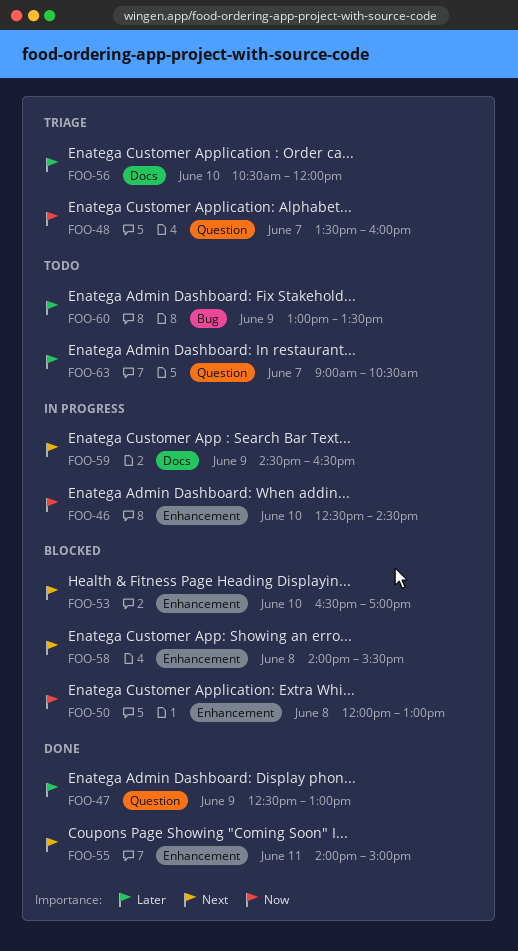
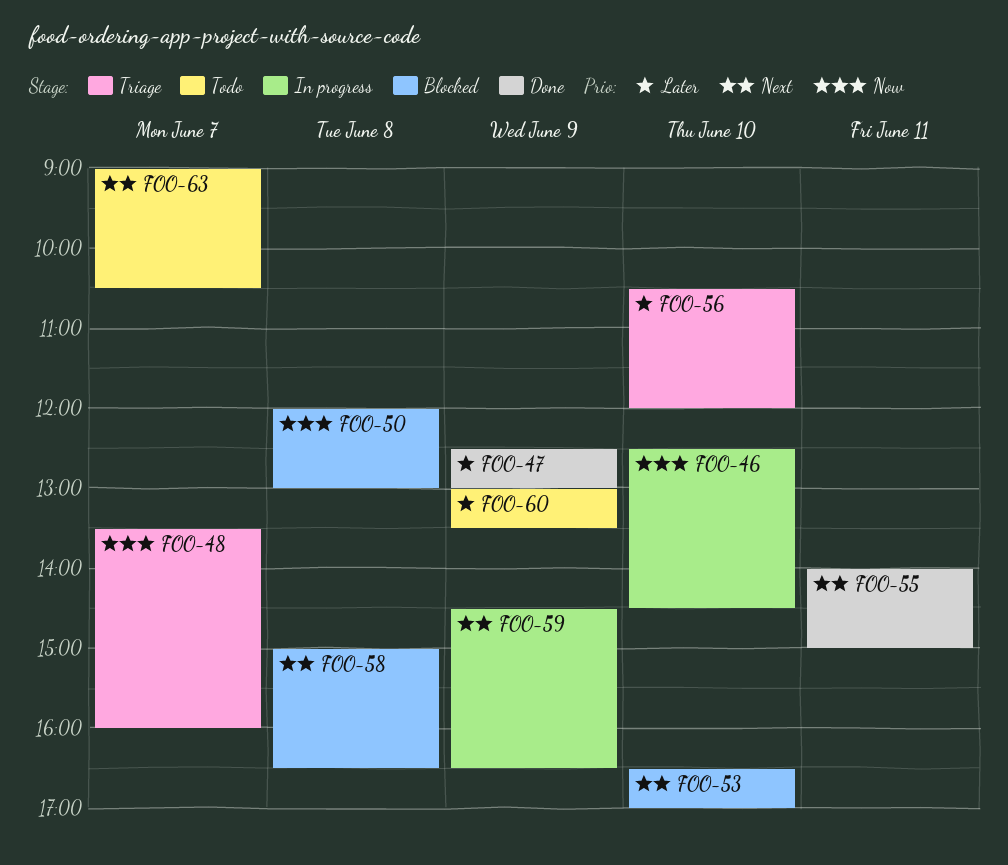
FOO-58, begins: 14:00 -> 15:00
FOO-58, ends: 15:30 -> 16:30
FOO-63, priority: Later -> Next

